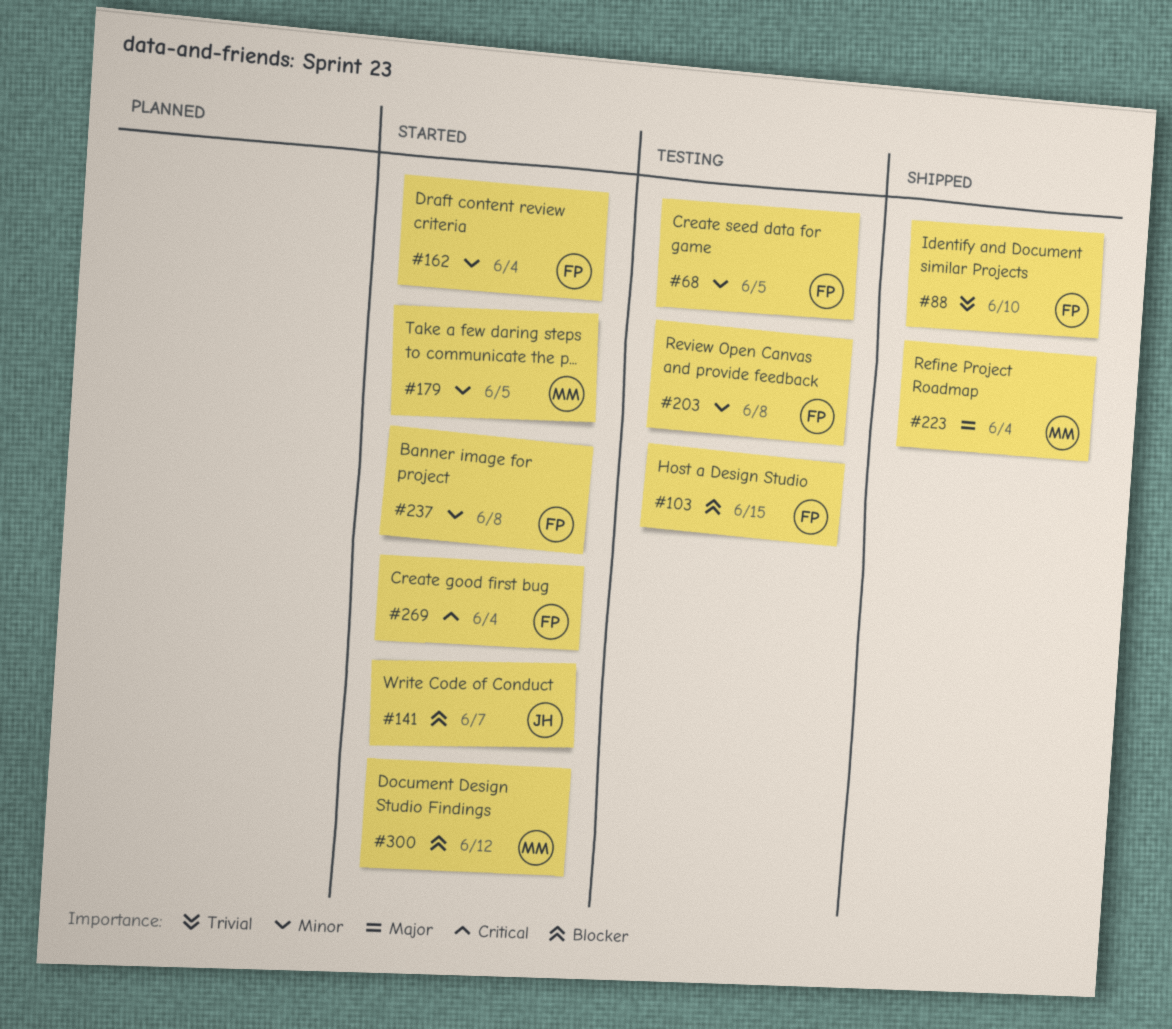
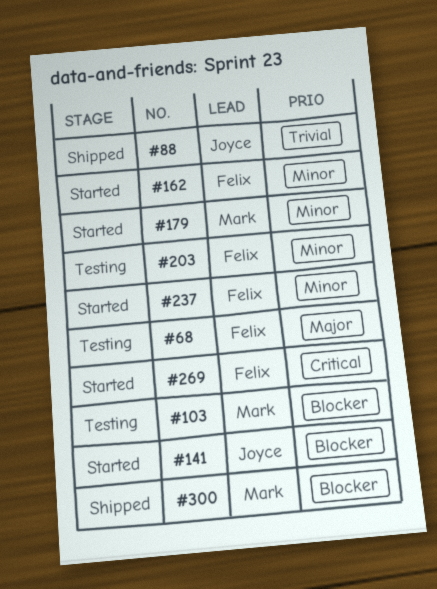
#68, priority: Minor -> Major
#88, owner: Felix -> Joyce
#103, owner: Felix -> Mark
#223: present -> none
#300, status: Started -> Shipped

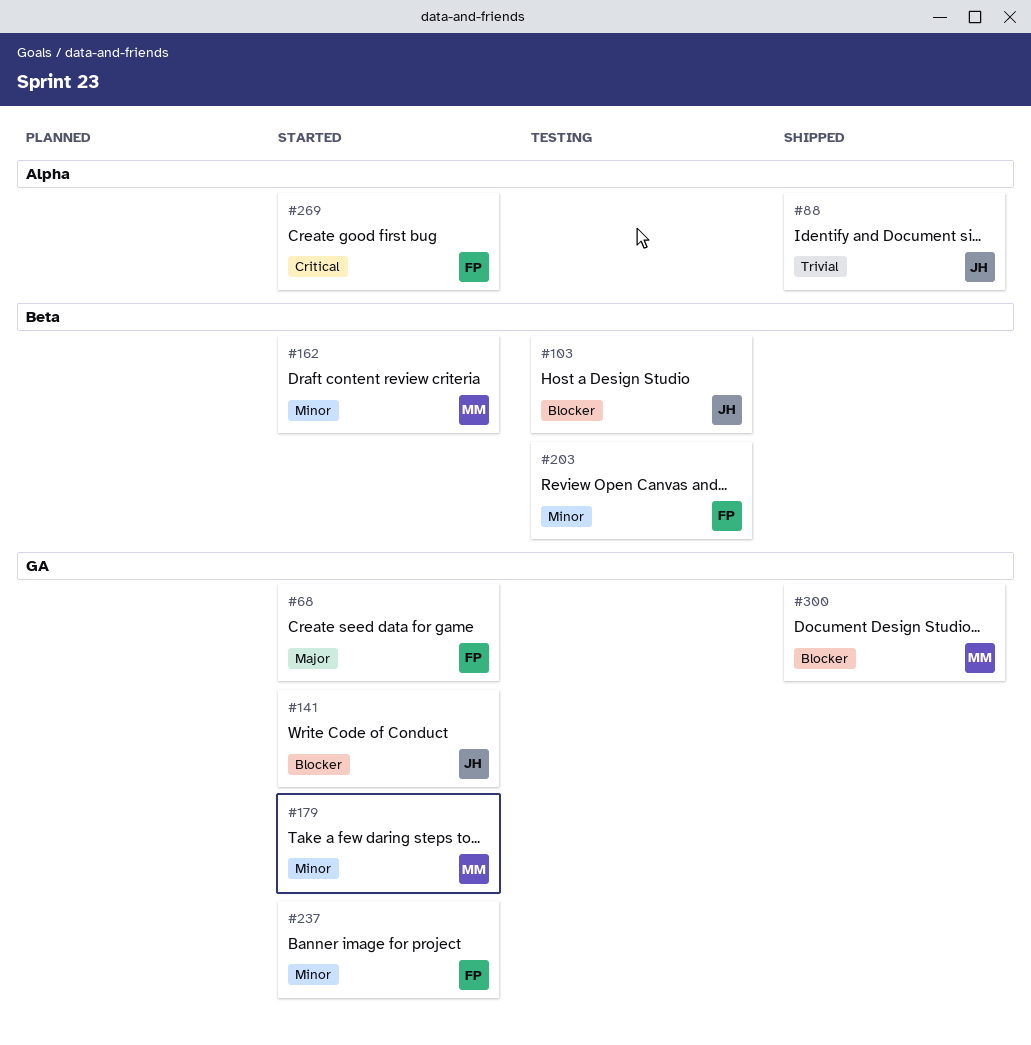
#68, status: Testing -> Started
#103, owner: Mark -> Joyce
#162, owner: Felix -> Mark

